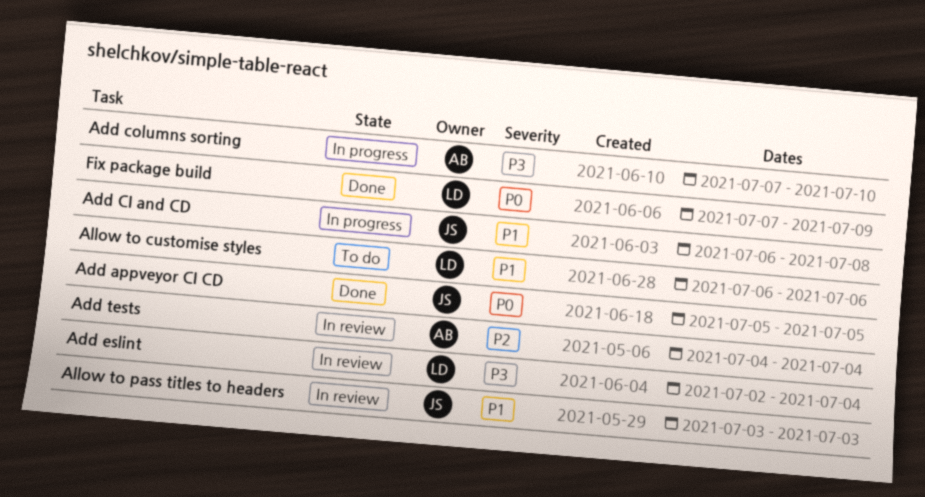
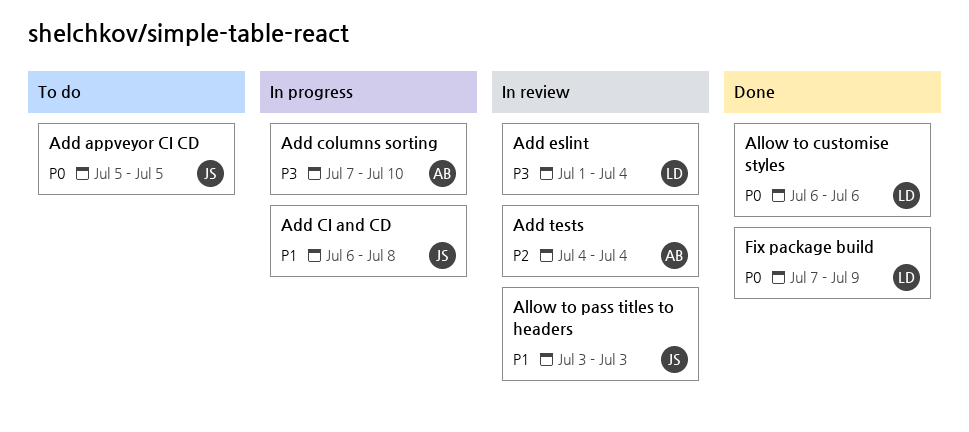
Add appveyor CI CD, status: Done -> To do
Add eslint, start: Jul 2 -> Jul 1
Allow to customise styles, status: To do -> Done
Allow to customise styles, priority: P1 -> P0

